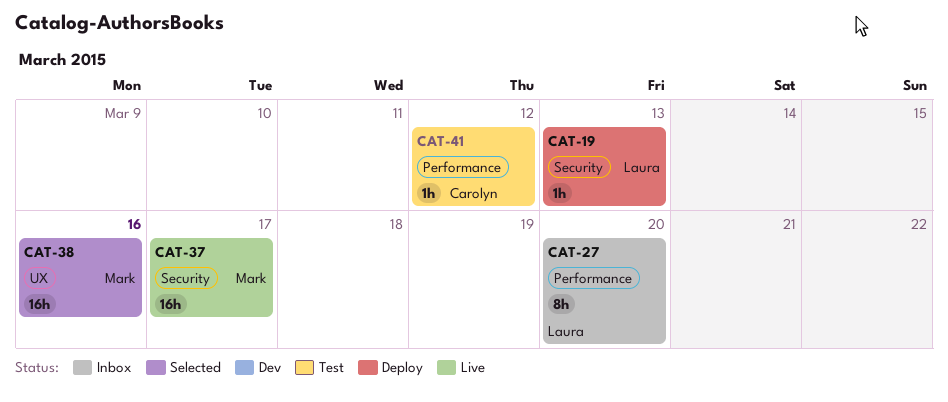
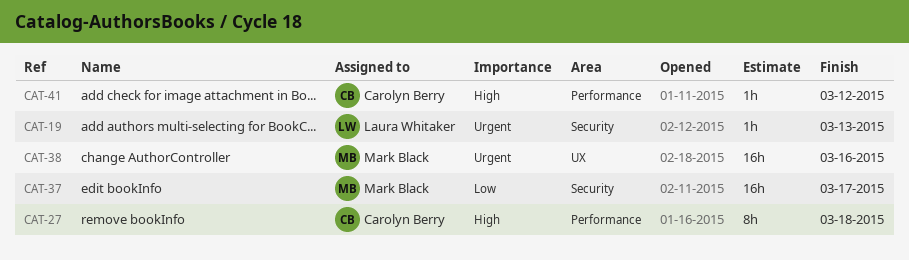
CAT-27, owner: Laura Whitaker -> Carolyn Berry
CAT-27, due: Mar 20 -> Mar 18

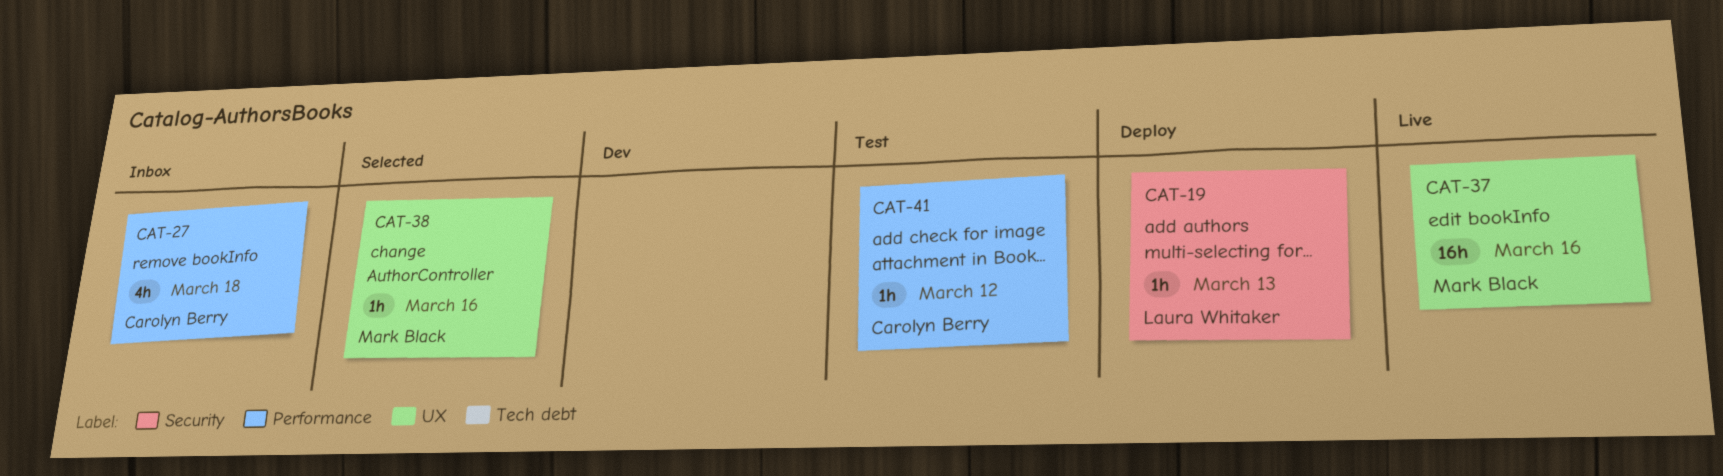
CAT-27, estimate: 8h -> 4h
CAT-37, label: Security -> UX
CAT-37, due: Mar 17 -> Mar 16
CAT-38, estimate: 16h -> 1h

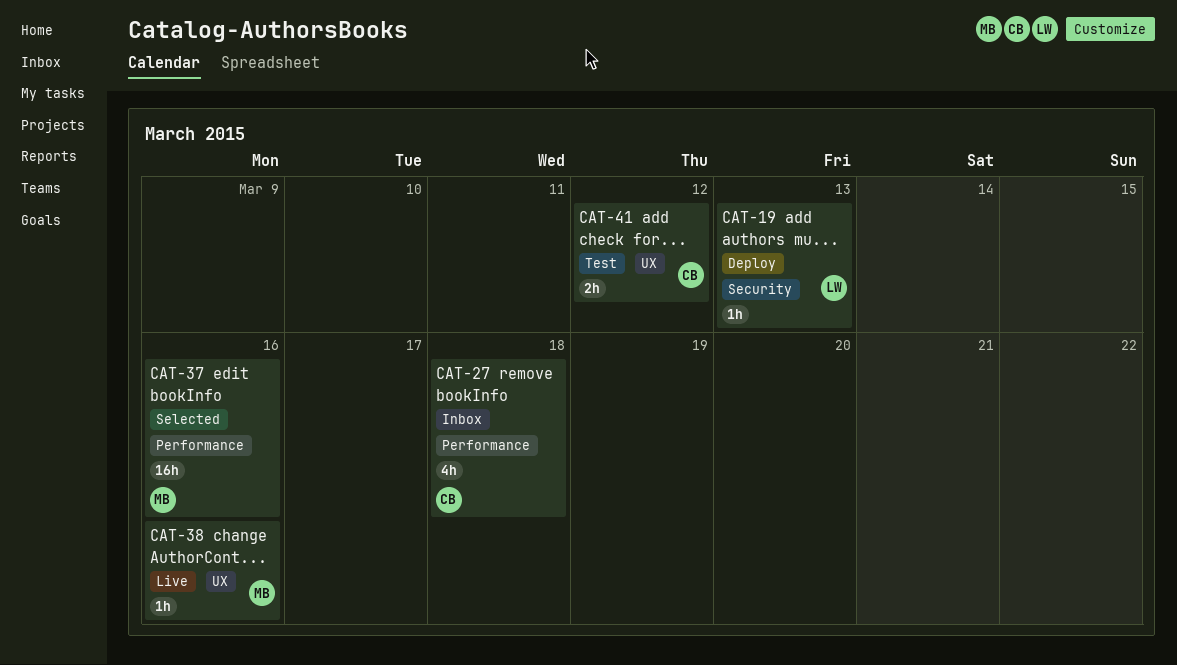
CAT-37, status: Live -> Selected
CAT-37, label: UX -> Performance
CAT-38, status: Selected -> Live
CAT-41, label: Performance -> UX
CAT-41, estimate: 1h -> 2h

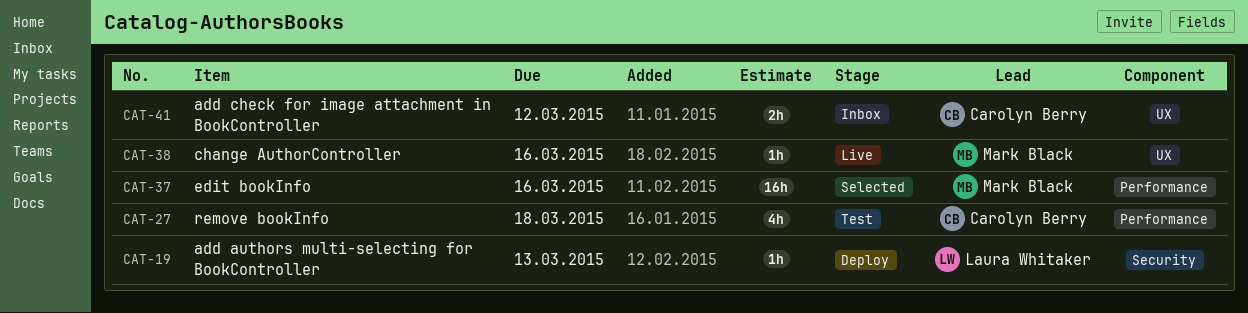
CAT-27, status: Inbox -> Test
CAT-41, status: Test -> Inbox

